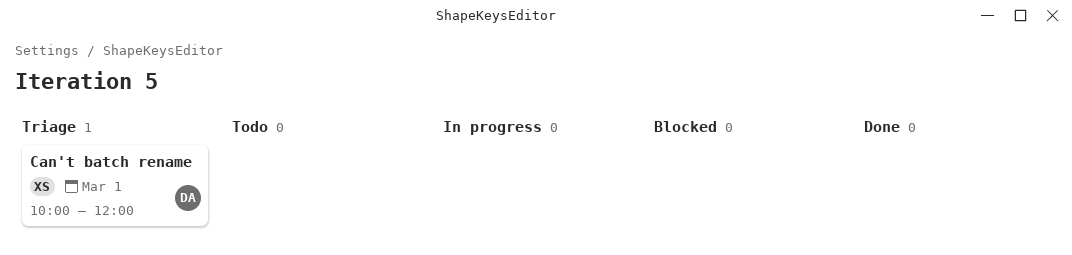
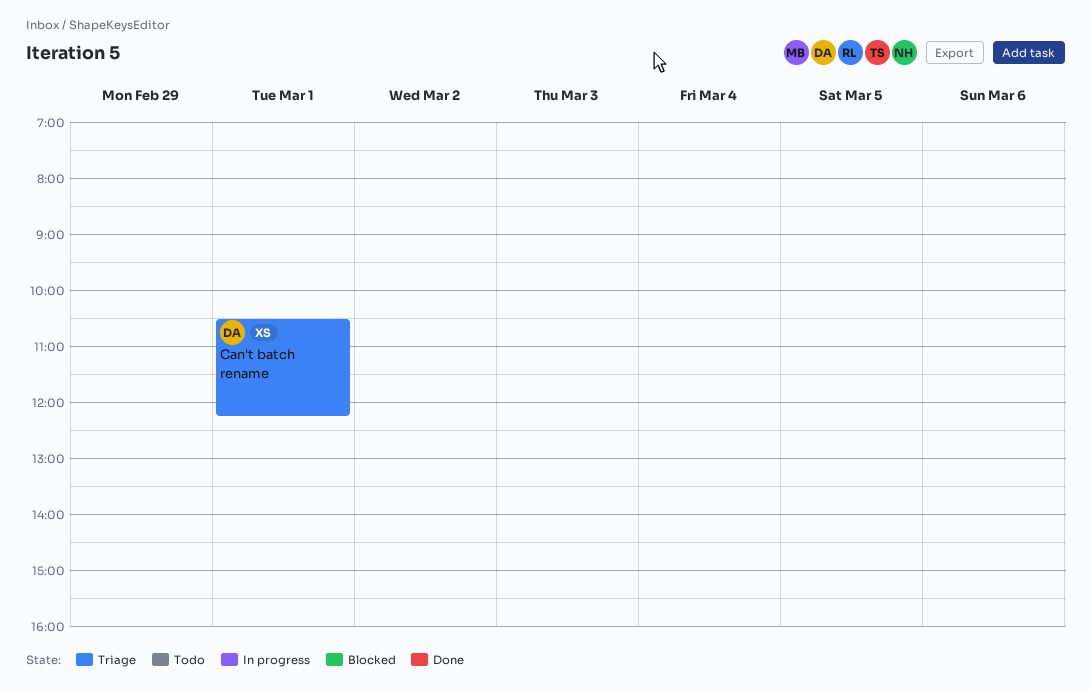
Can't batch rename, begins: 10:00 -> 10:30
Can't batch rename, ends: 12:00 -> 12:15

